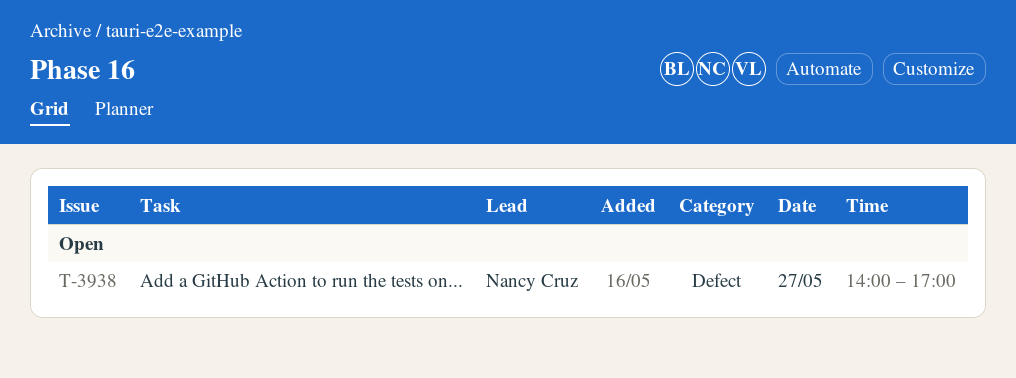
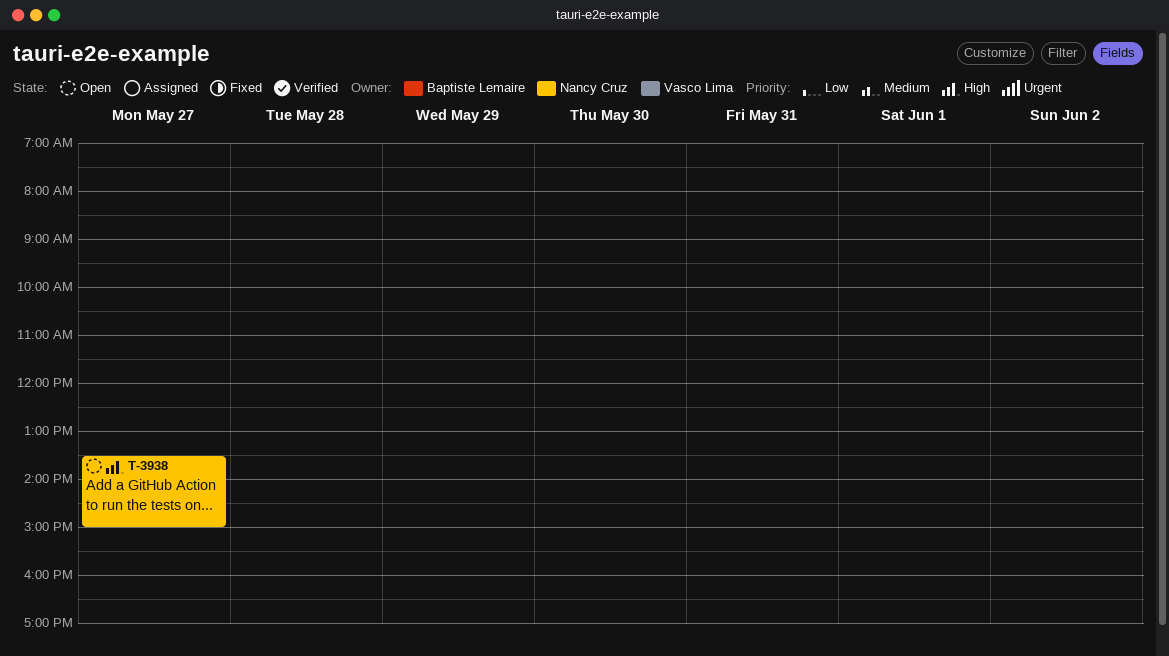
T-3938, begins: 14:00 -> 13:30
T-3938, ends: 17:00 -> 15:00

